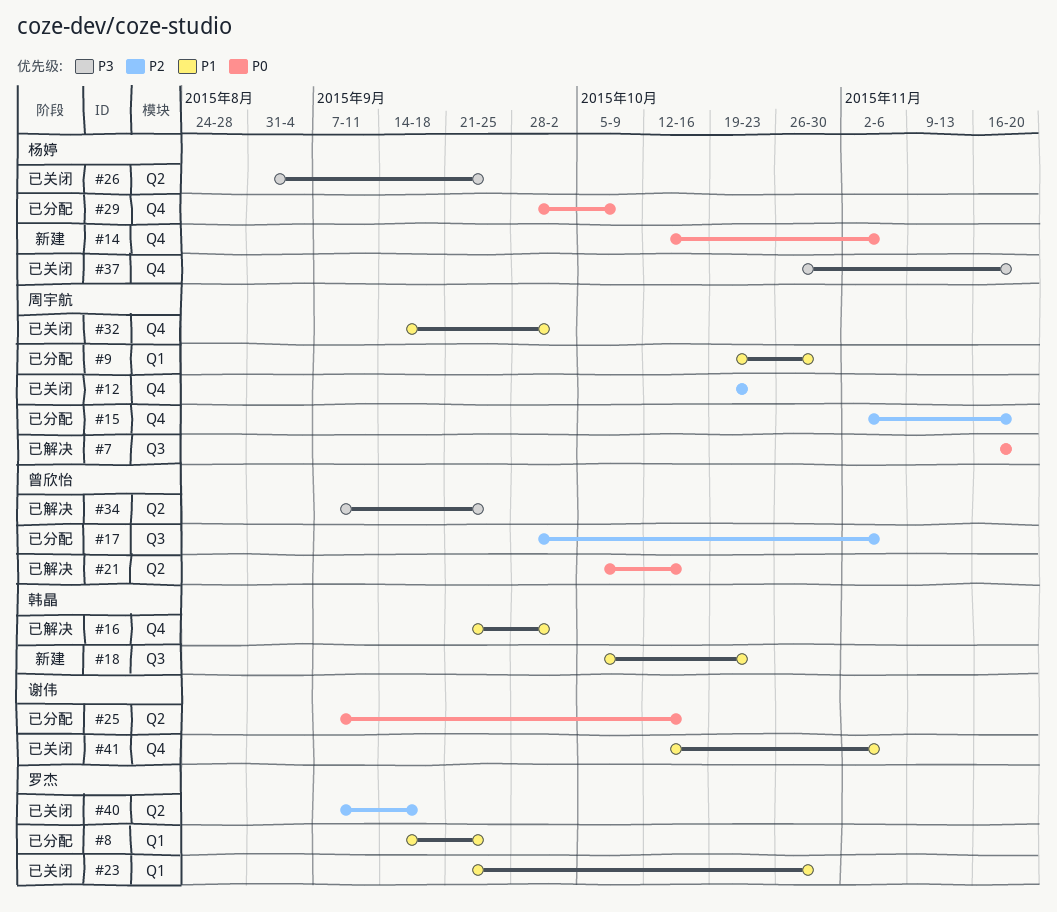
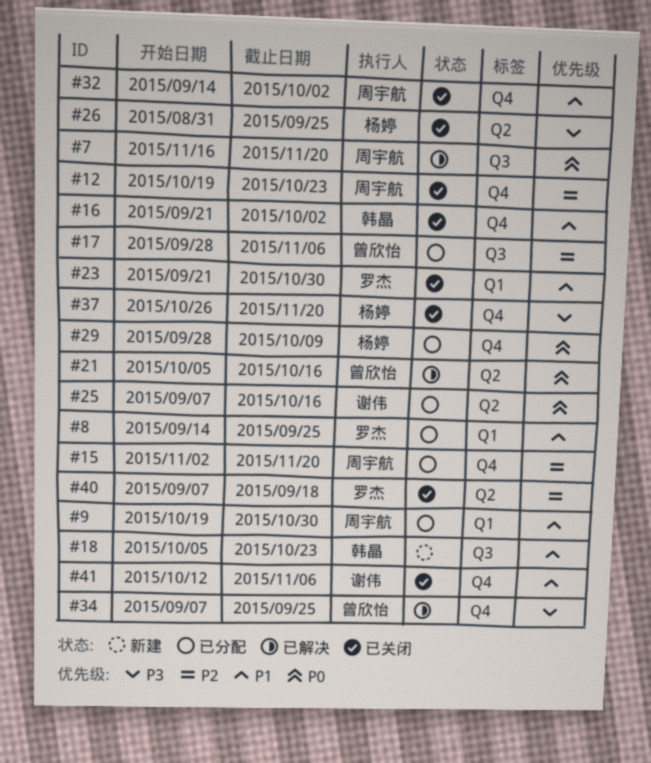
#14: present -> none
#16, status: 已解决 -> 已关闭
#34, label: Q2 -> Q4

